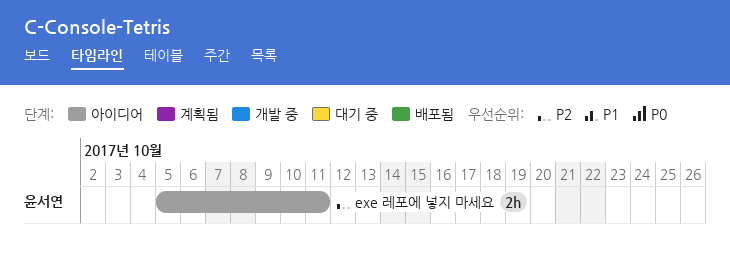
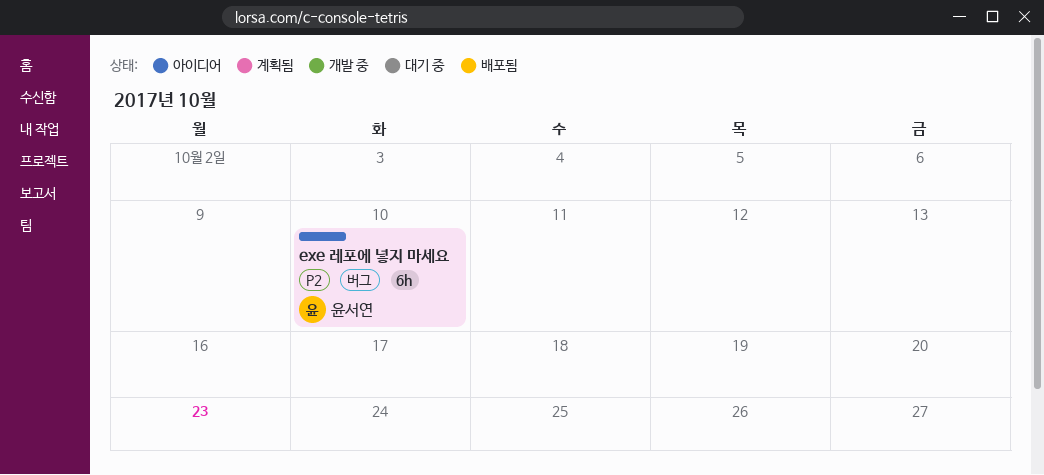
exe 레포에 넣지 마세요, estimate: 2h -> 6h
exe 레포에 넣지 마세요, due: Oct 11 -> Oct 10

